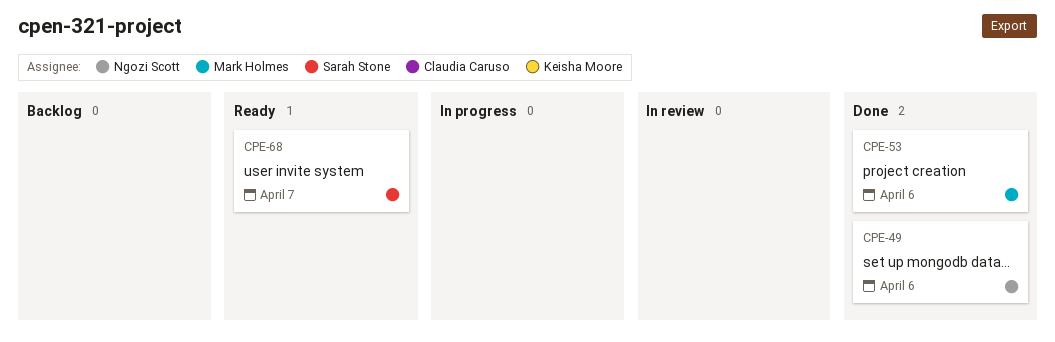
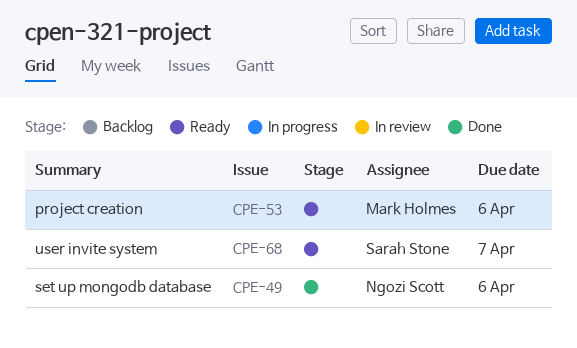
CPE-53, status: Done -> Ready

